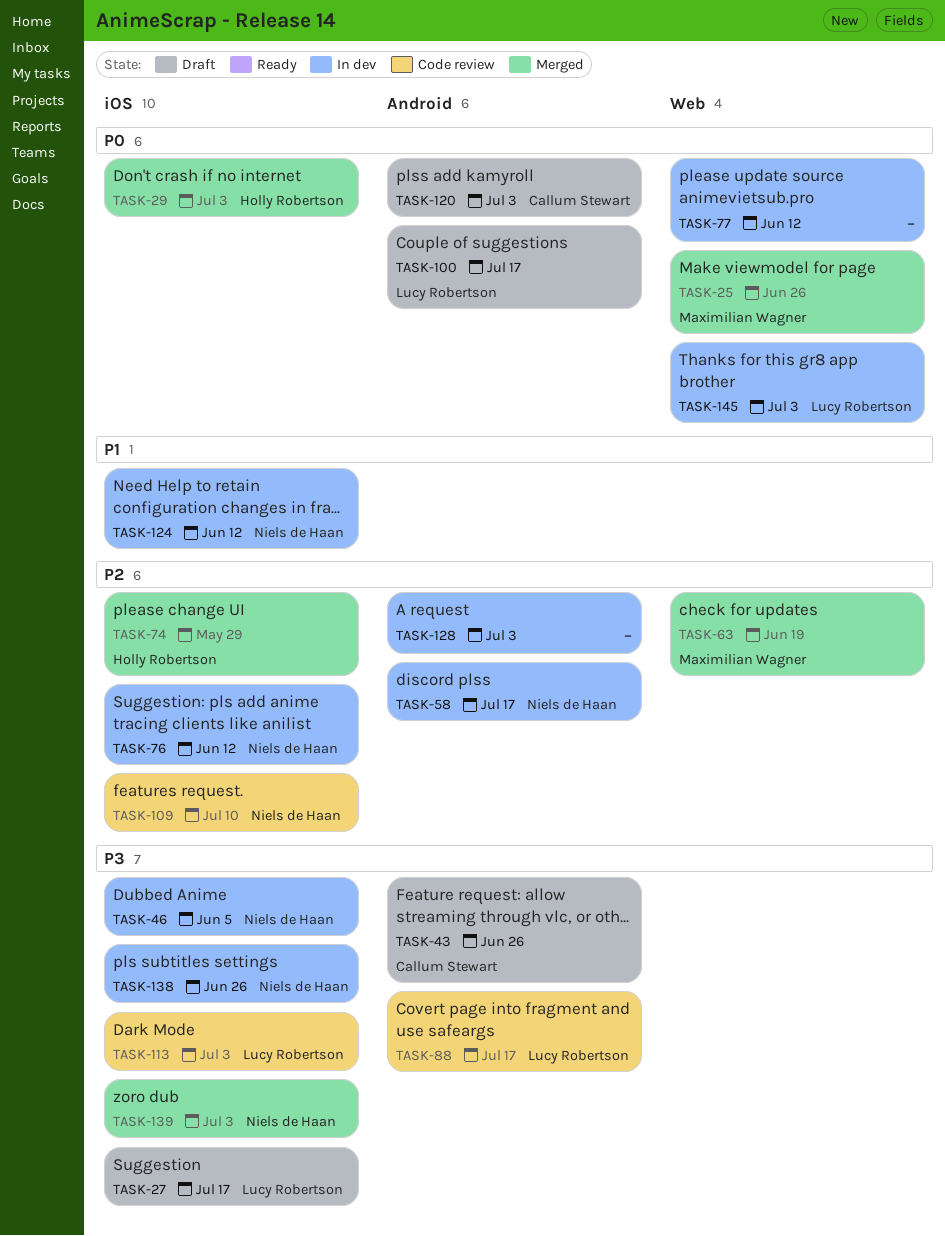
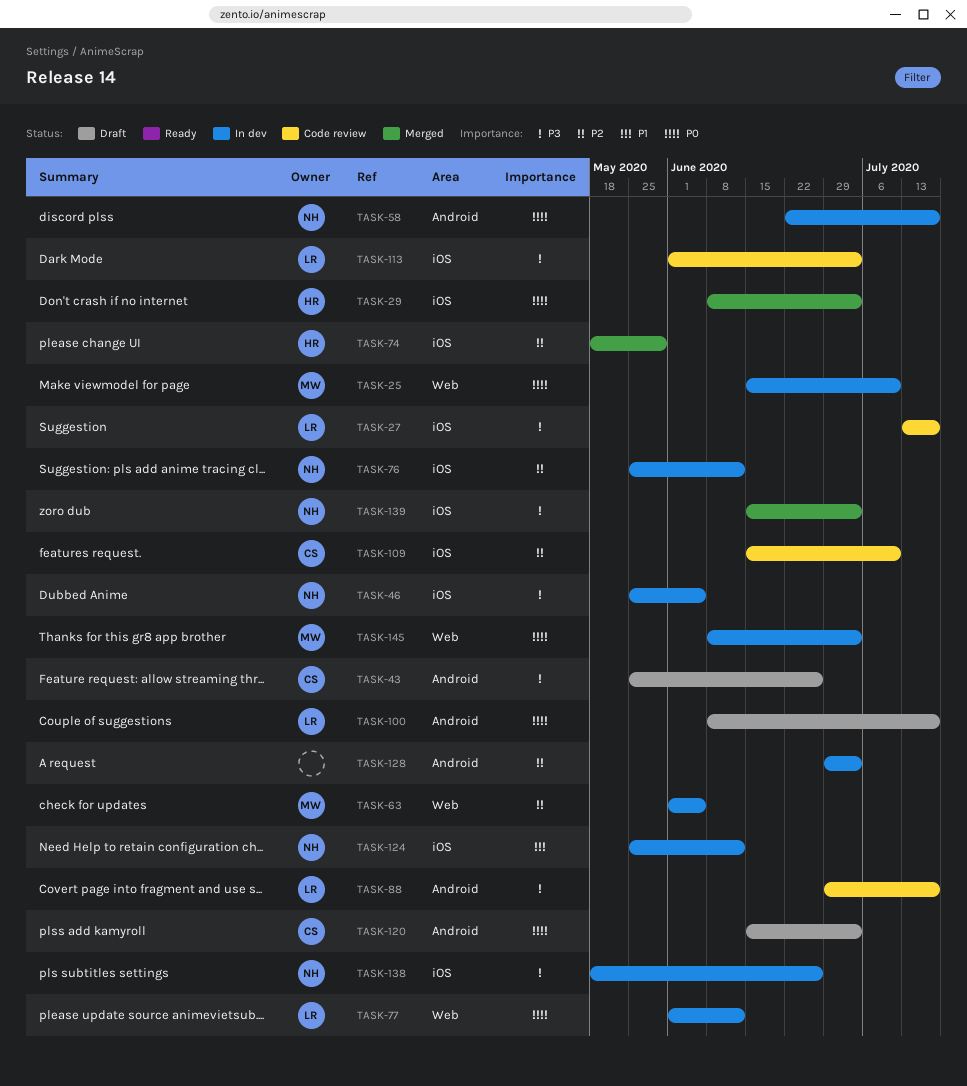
TASK-25, status: Merged -> In dev
TASK-25, due: Jun 26 -> Jul 10
TASK-27, status: Draft -> Code review
TASK-58, priority: P2 -> P0
TASK-63, status: Merged -> In dev
TASK-63, due: Jun 19 -> Jun 5
TASK-77, owner: none -> Lucy Robertson
TASK-109, owner: Niels de Haan -> Callum Stewart
TASK-145, owner: Lucy Robertson -> Maximilian Wagner

